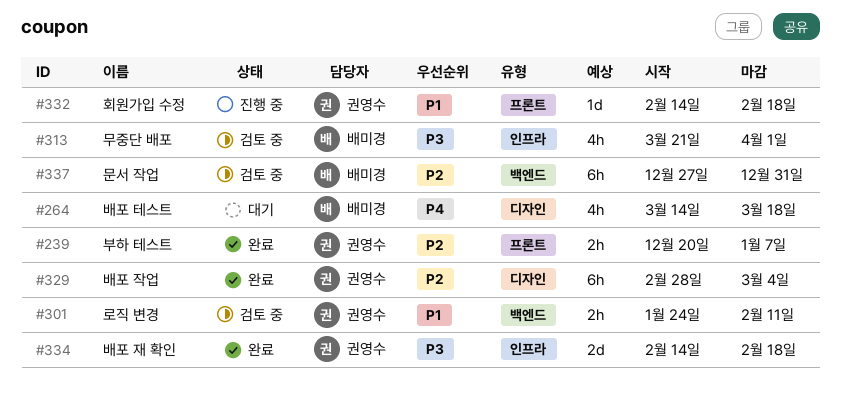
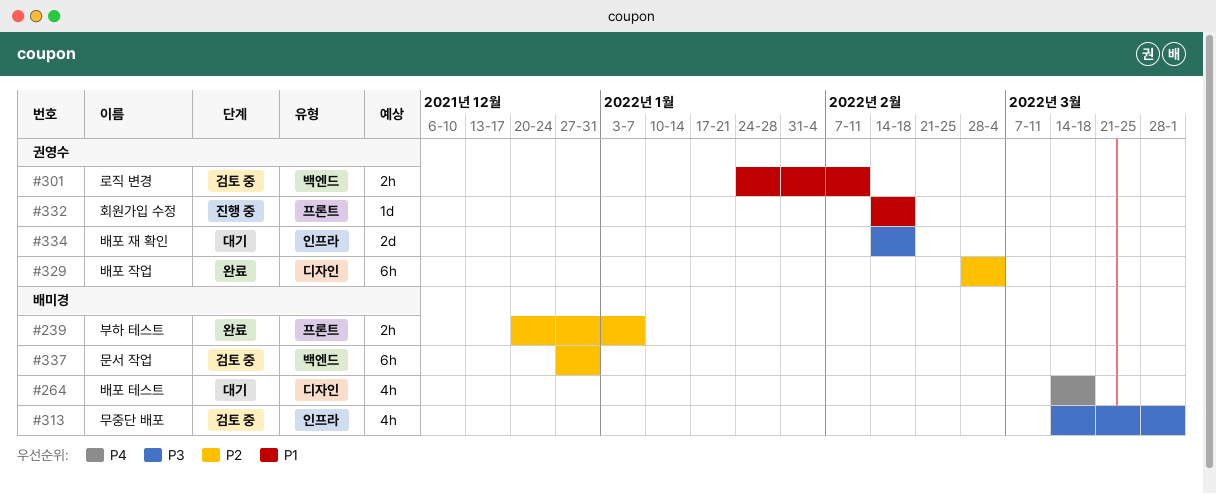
#239, owner: 권영수 -> 배미경
#313, start: Mar 21 -> Mar 14
#334, status: 완료 -> 대기

